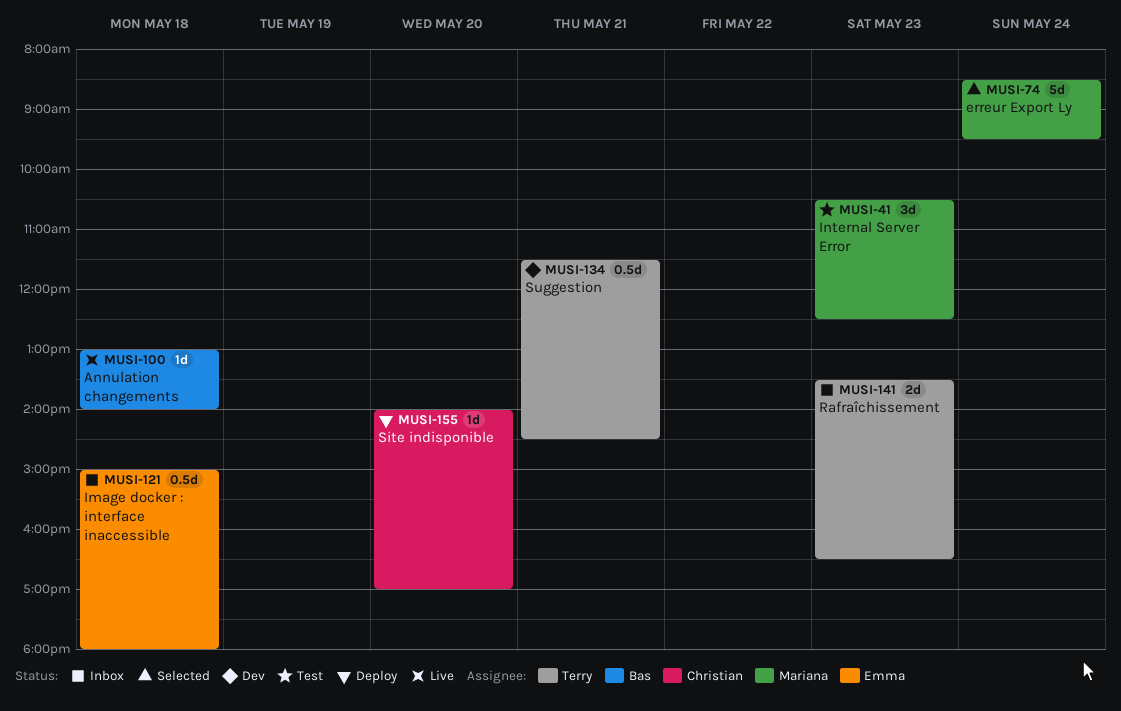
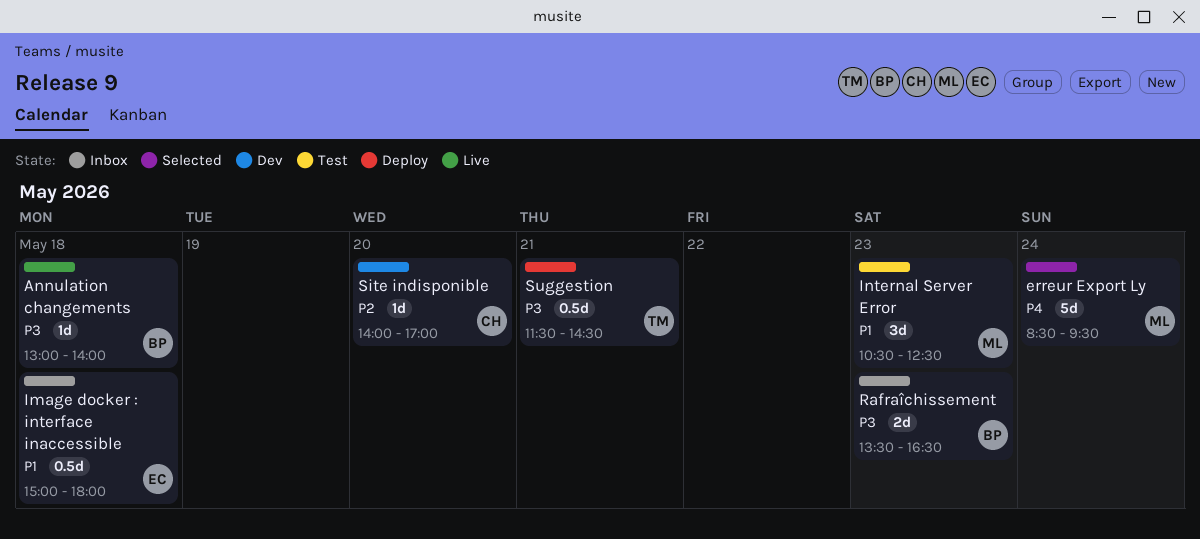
Rafraîchissement, owner: Terry -> Bas
Site indisponible, status: Deploy -> Dev
Suggestion, status: Dev -> Deploy

